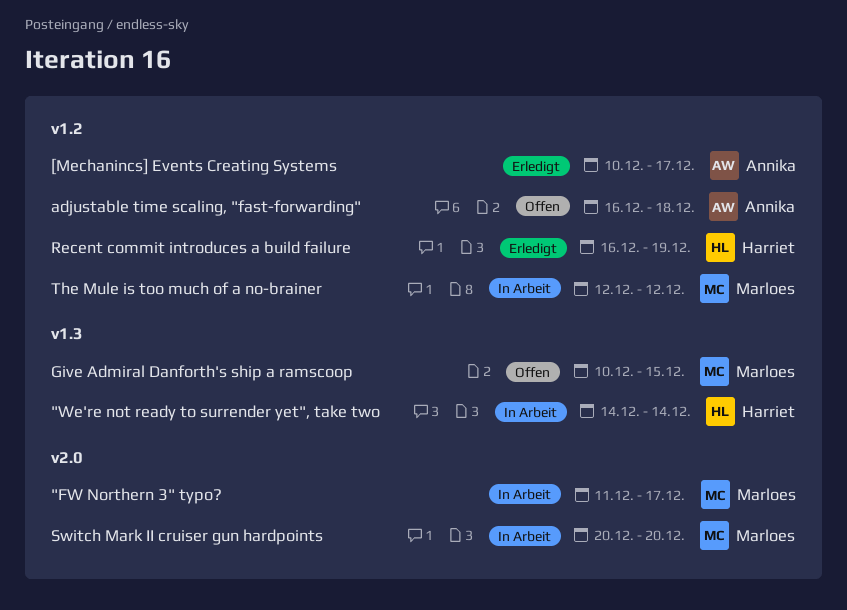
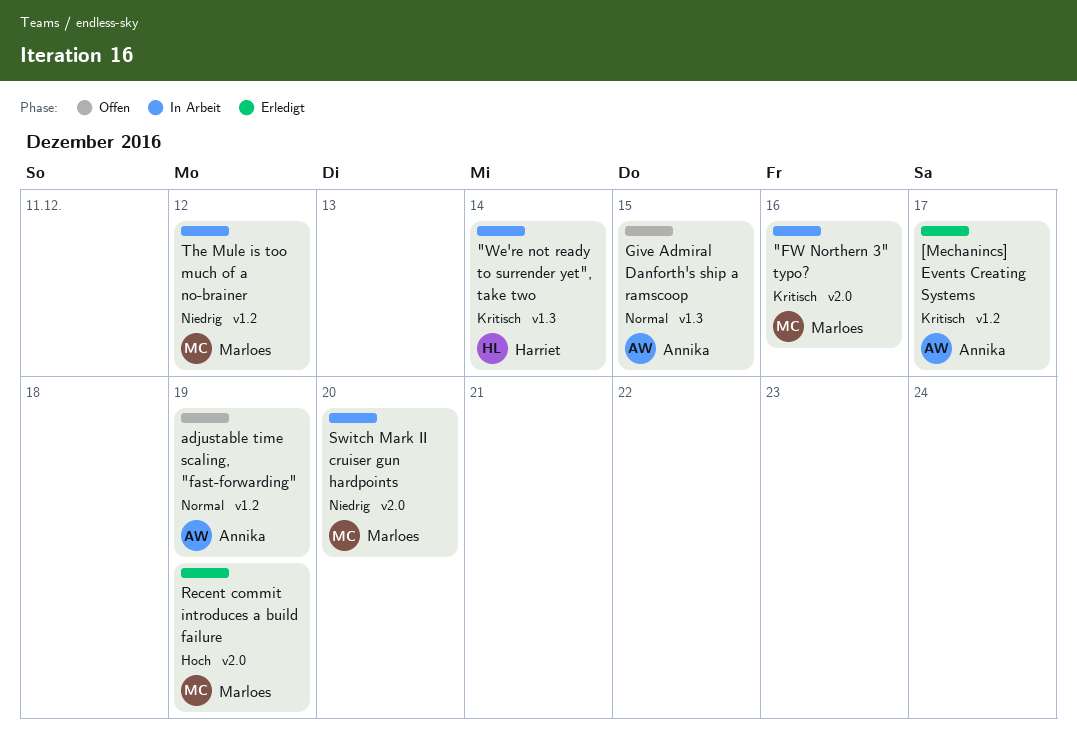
"FW Northern 3" typo?, due: Dec 17 -> Dec 16
adjustable time scaling, "fast-forwarding", due: Dec 18 -> Dec 19
Give Admiral Danforth's ship a ramscoop, owner: Marloes -> Annika
Recent commit introduces a build failure, owner: Harriet -> Marloes
Recent commit introduces a build failure, label: v1.2 -> v2.0

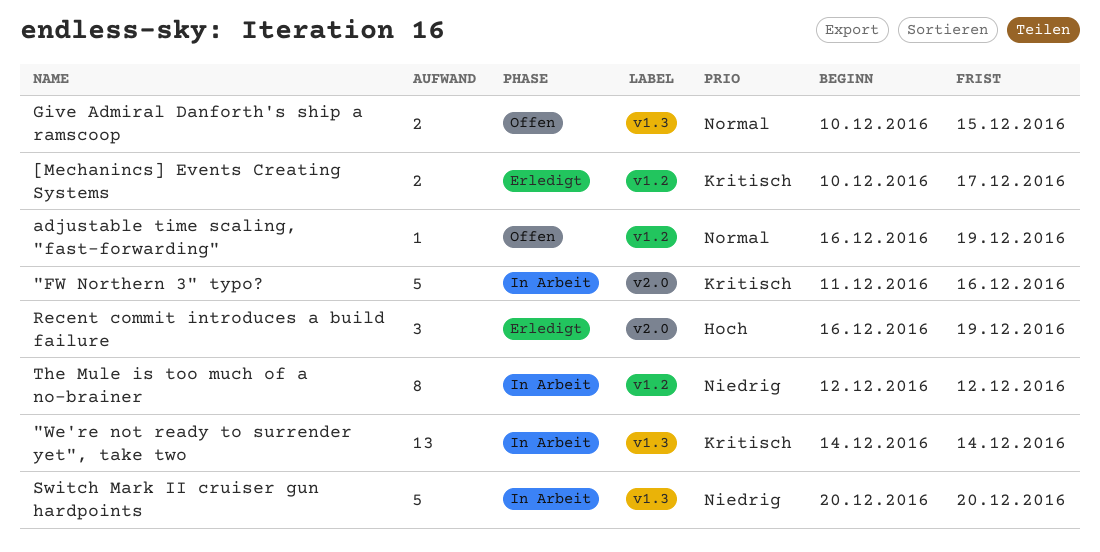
Switch Mark II cruiser gun hardpoints, label: v2.0 -> v1.3

